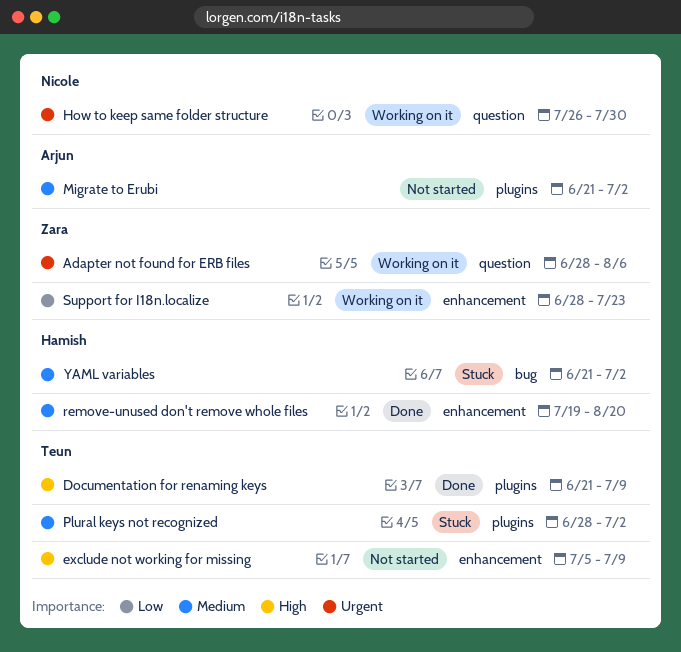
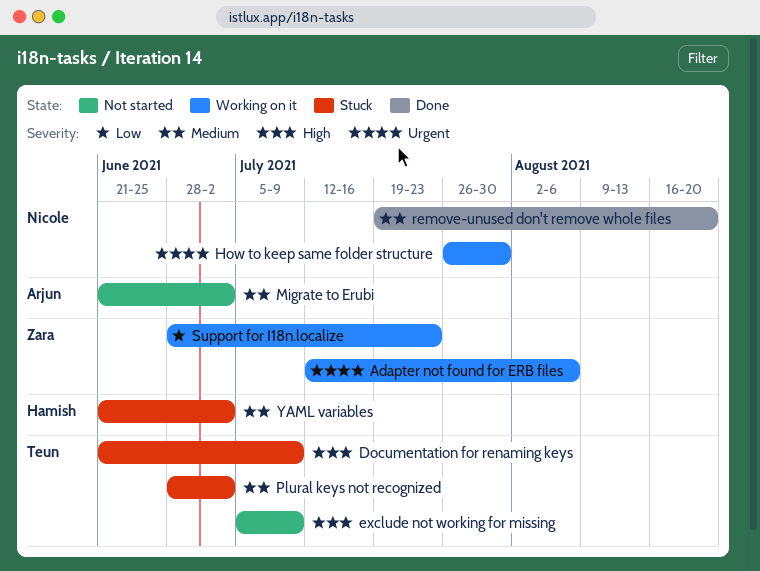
Adapter not found for ERB files, start: Jun 28 -> Jul 12
Documentation for renaming keys, status: Done -> Stuck
remove-unused don't remove whole files, owner: Hamish -> Nicole

